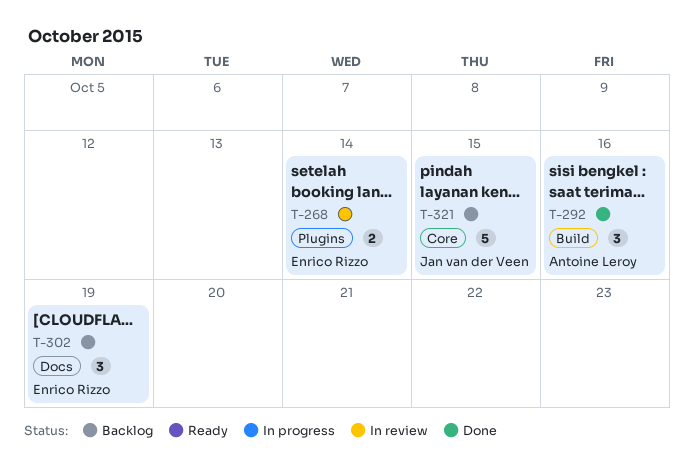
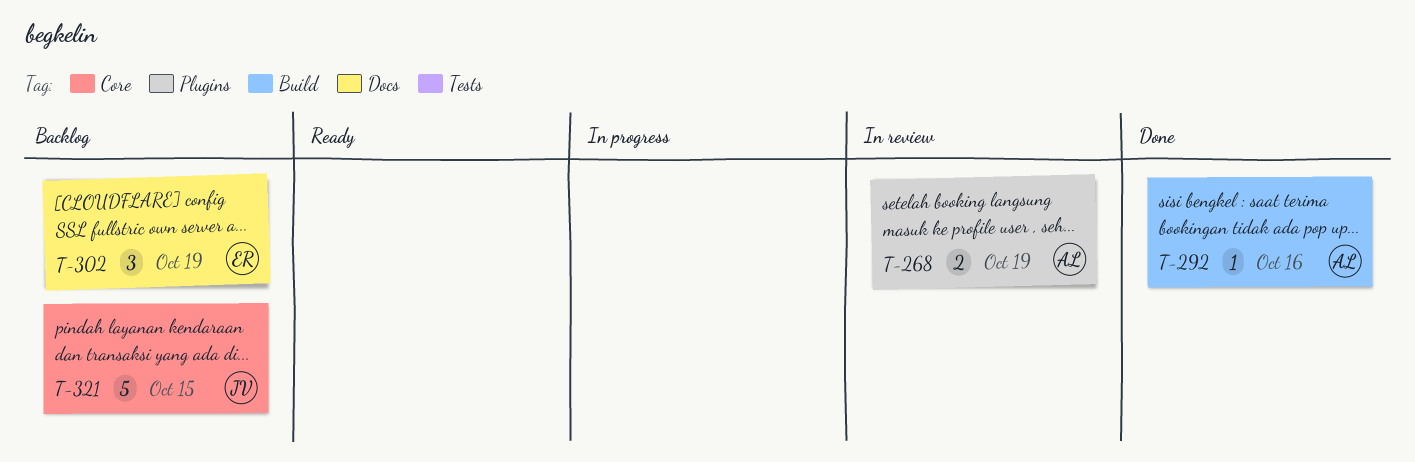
T-268, owner: Enrico Rizzo -> Antoine Leroy
T-268, due: Oct 14 -> Oct 19
T-292, estimate: 3 -> 1

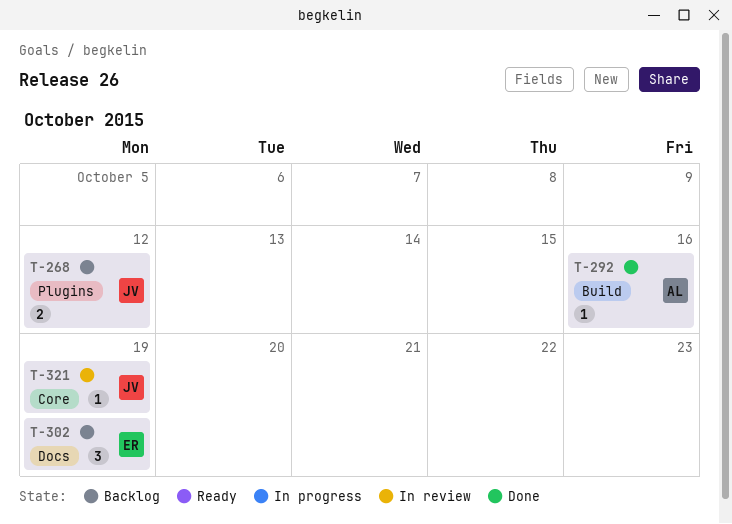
T-268, status: In review -> Backlog
T-268, owner: AL -> JV
T-268, due: Oct 19 -> Oct 12
T-321, status: Backlog -> In review
T-321, estimate: 5 -> 1
T-321, due: Oct 15 -> Oct 19

